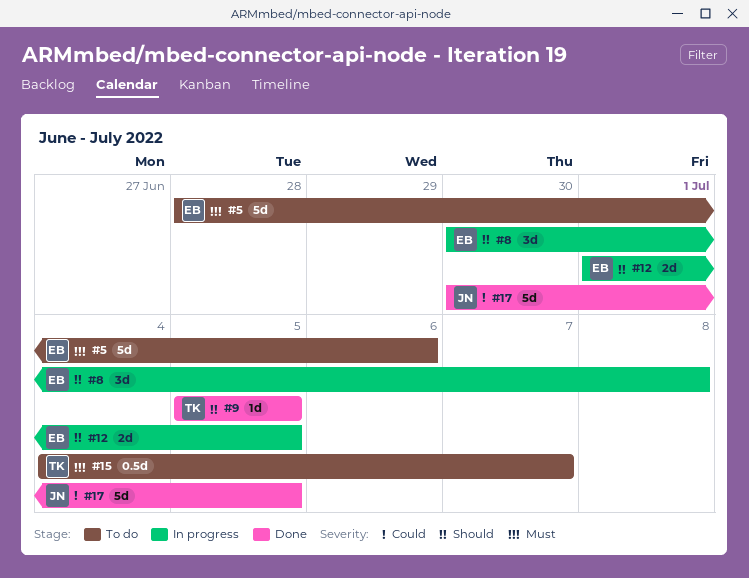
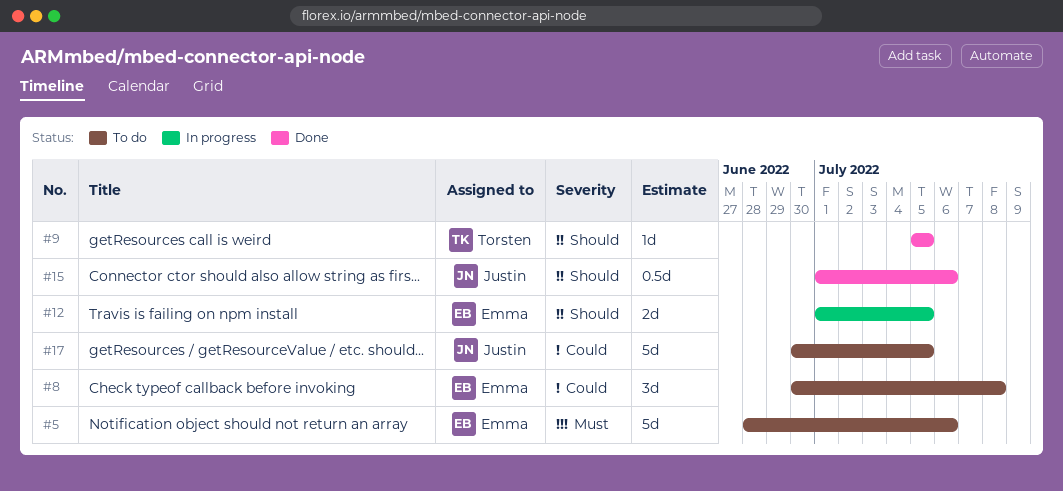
#8, status: In progress -> To do
#8, priority: Should -> Could
#15, status: To do -> Done
#15, owner: Torsten -> Justin
#15, priority: Must -> Should
#15, start: Jul 4 -> Jul 1
#15, due: Jul 7 -> Jul 6
#17, status: Done -> To do

